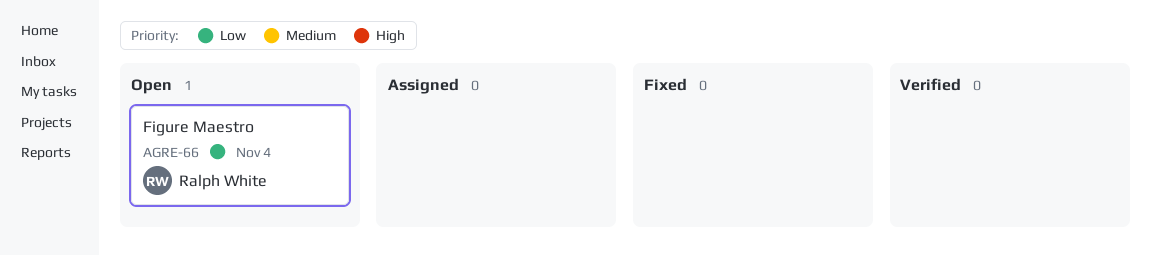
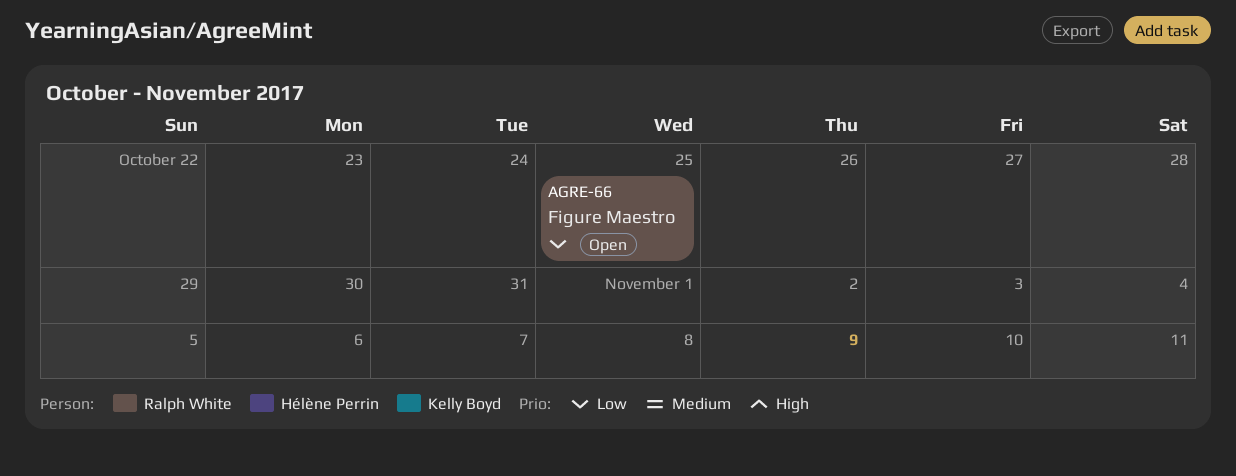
AGRE-66, due: Nov 4 -> Oct 25

